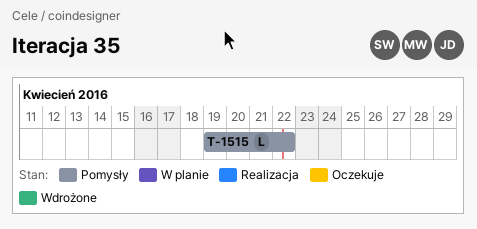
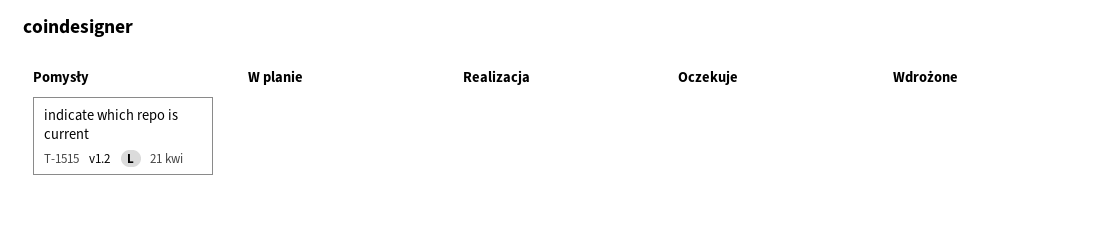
T-1515, due: Apr 22 -> Apr 21

